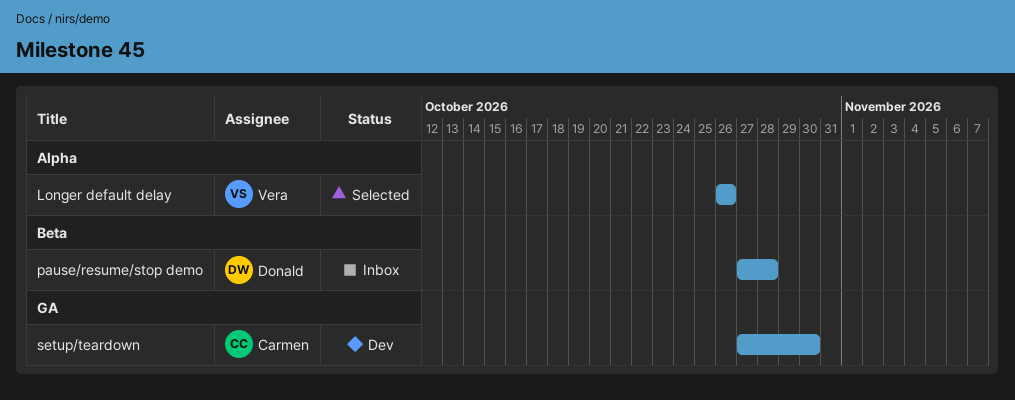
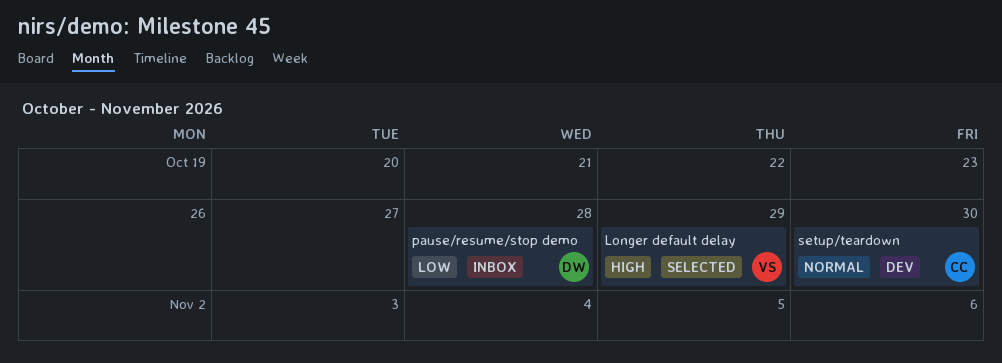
Longer default delay, due: Oct 26 -> Oct 29

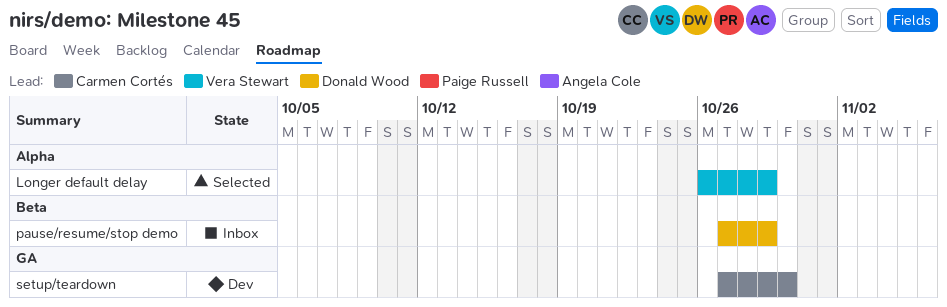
pause/resume/stop demo, due: Oct 28 -> Oct 29

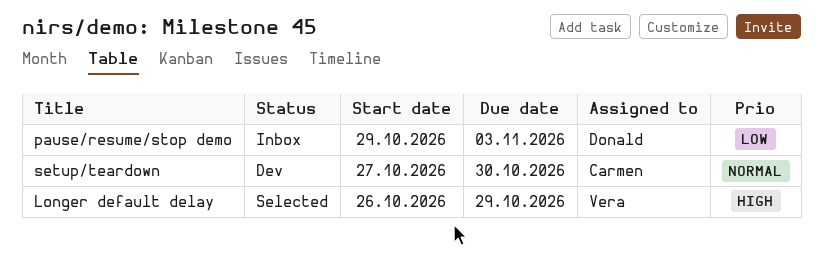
pause/resume/stop demo, start: Oct 27 -> Oct 29
pause/resume/stop demo, due: Oct 29 -> Nov 3

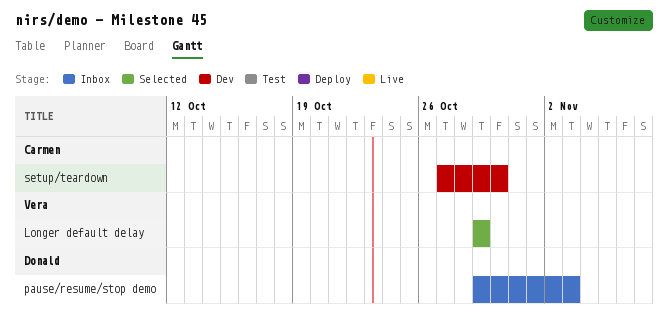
Longer default delay, start: Oct 26 -> Oct 29

